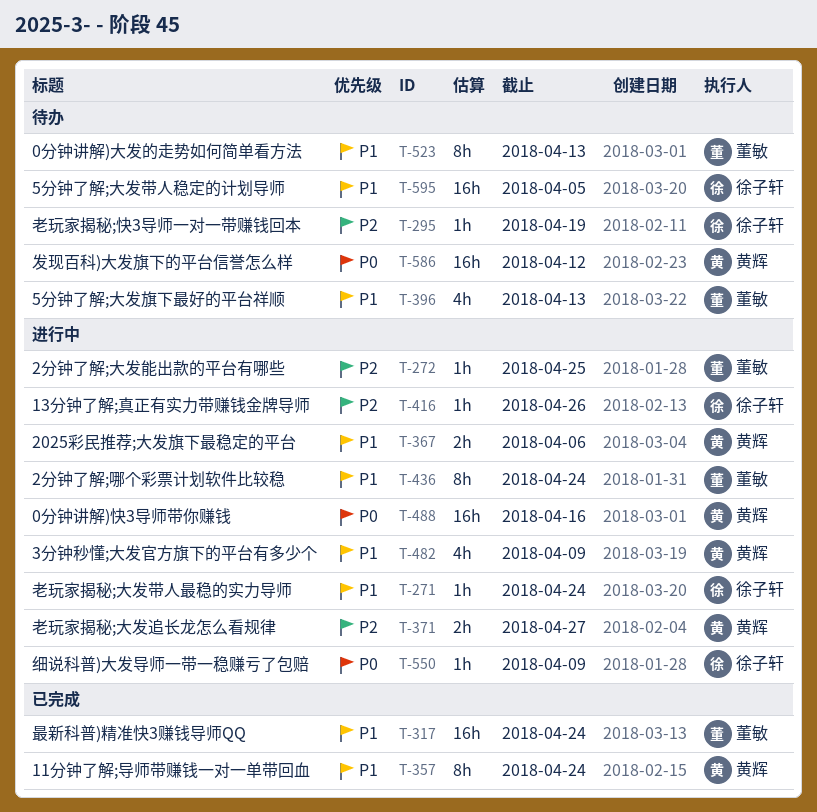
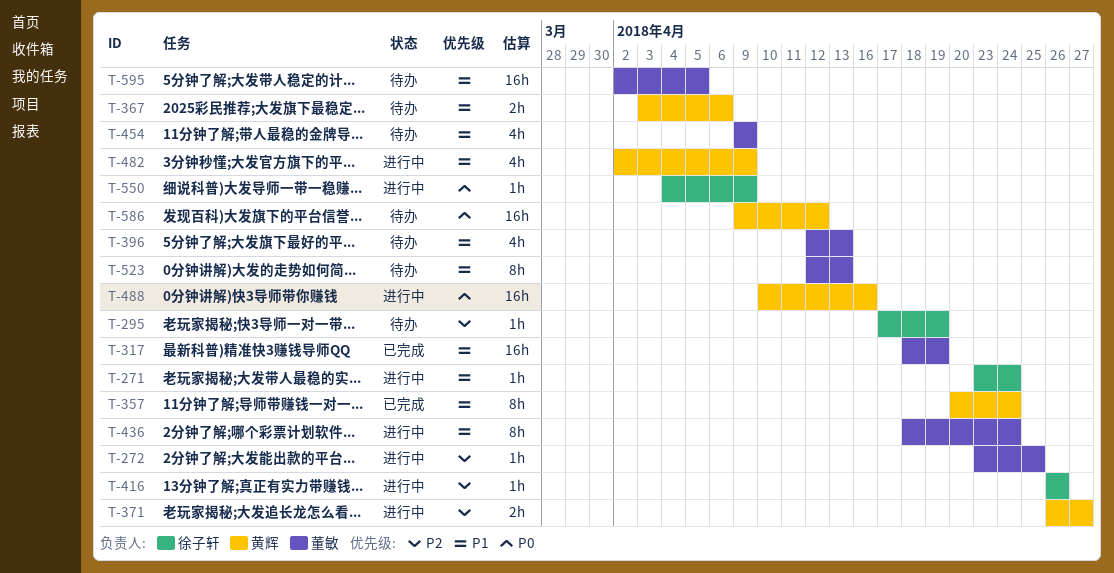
T-317, due: Apr 24 -> Apr 19
T-367, status: 进行中 -> 待办
T-454: none -> present
T-595, owner: 徐子轩 -> 董敏

